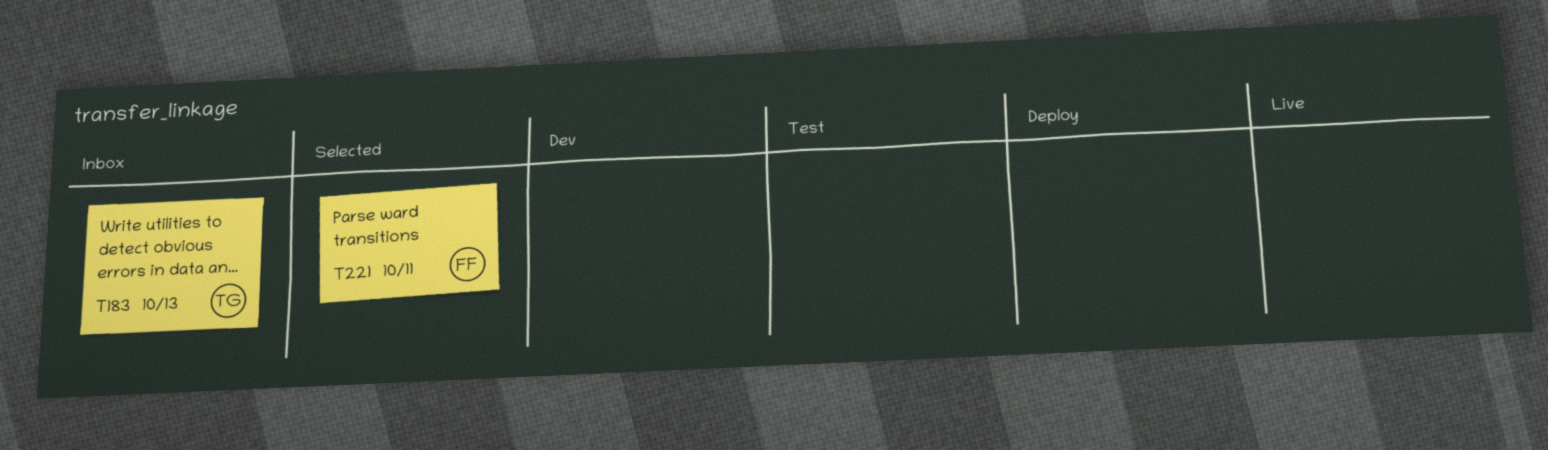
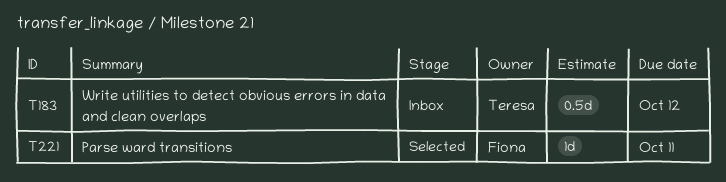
T183, due: Oct 13 -> Oct 12

